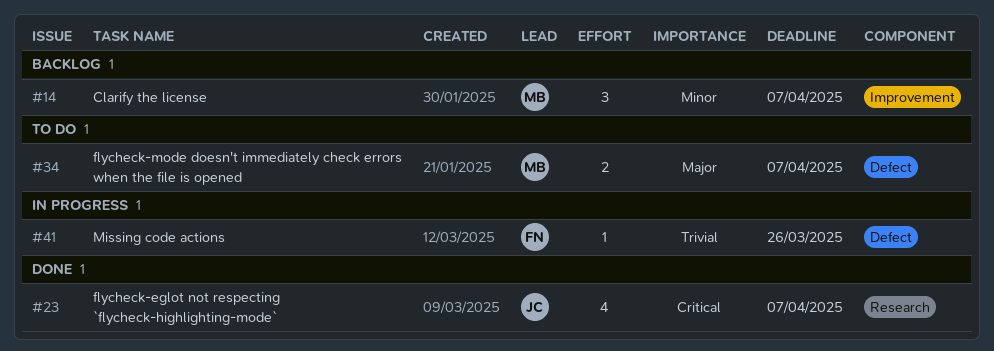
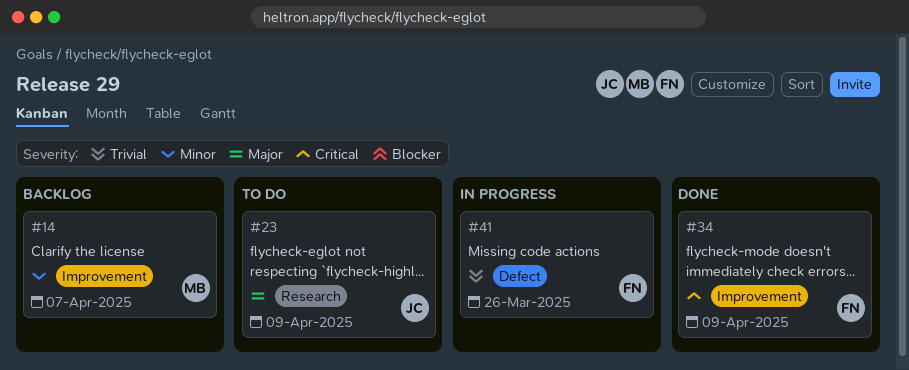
#23, status: Done -> To do
#23, priority: Critical -> Major
#23, due: Apr 7 -> Apr 9
#34, status: To do -> Done
#34, owner: MB -> FN
#34, priority: Major -> Critical
#34, label: Defect -> Improvement
#34, due: Apr 7 -> Apr 9

